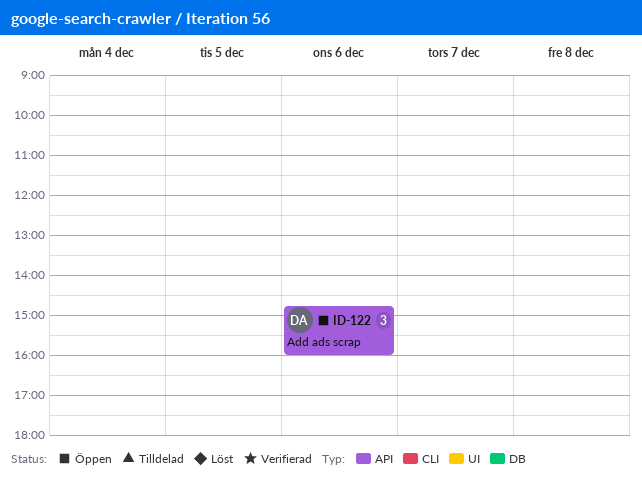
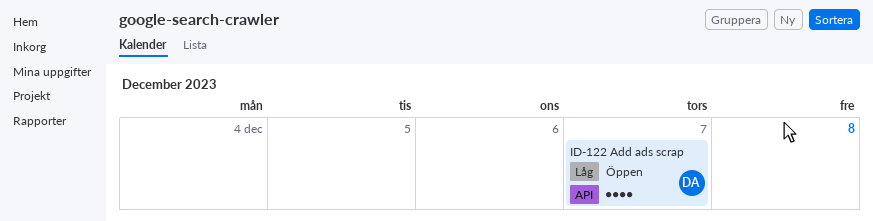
ID-122, estimate: 3 -> 4
ID-122, day: Dec 6 -> Dec 7

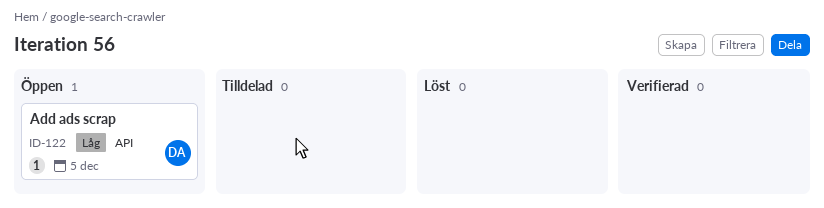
ID-122, estimate: 4 -> 1
ID-122, day: Dec 7 -> Dec 5

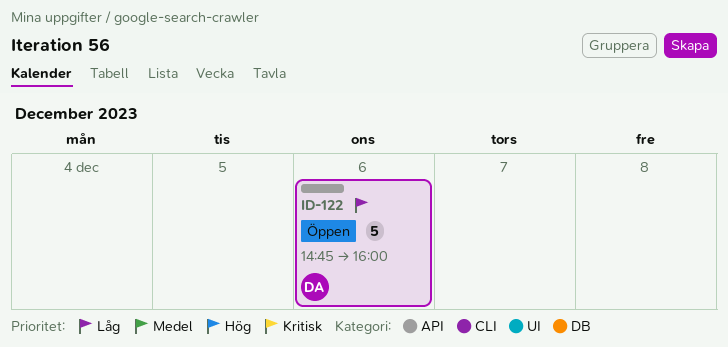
ID-122, estimate: 1 -> 5
ID-122, day: Dec 5 -> Dec 6

